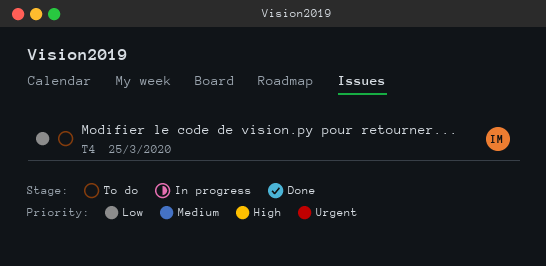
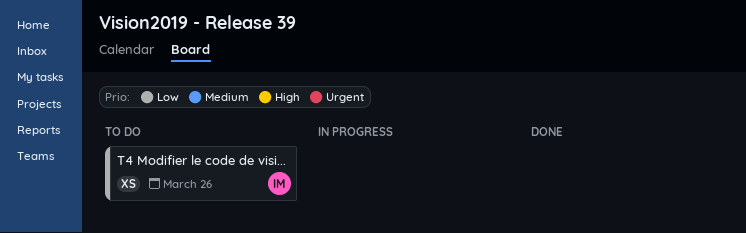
T4, due: Mar 25 -> Mar 26

